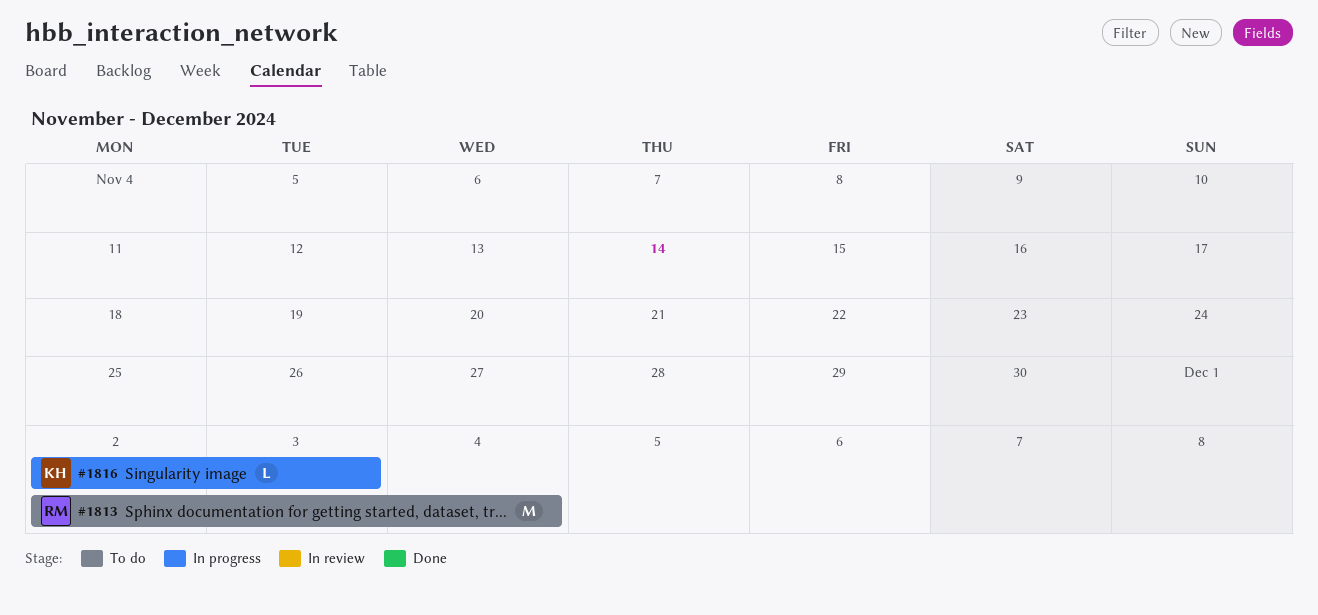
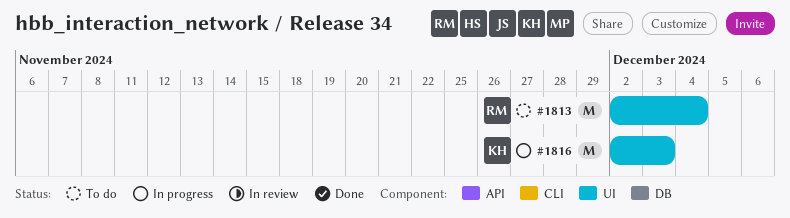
#1816, estimate: L -> M

